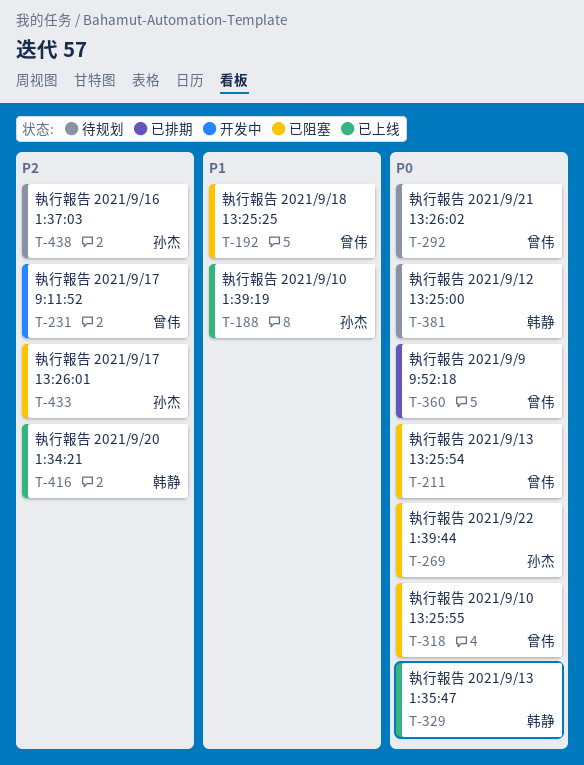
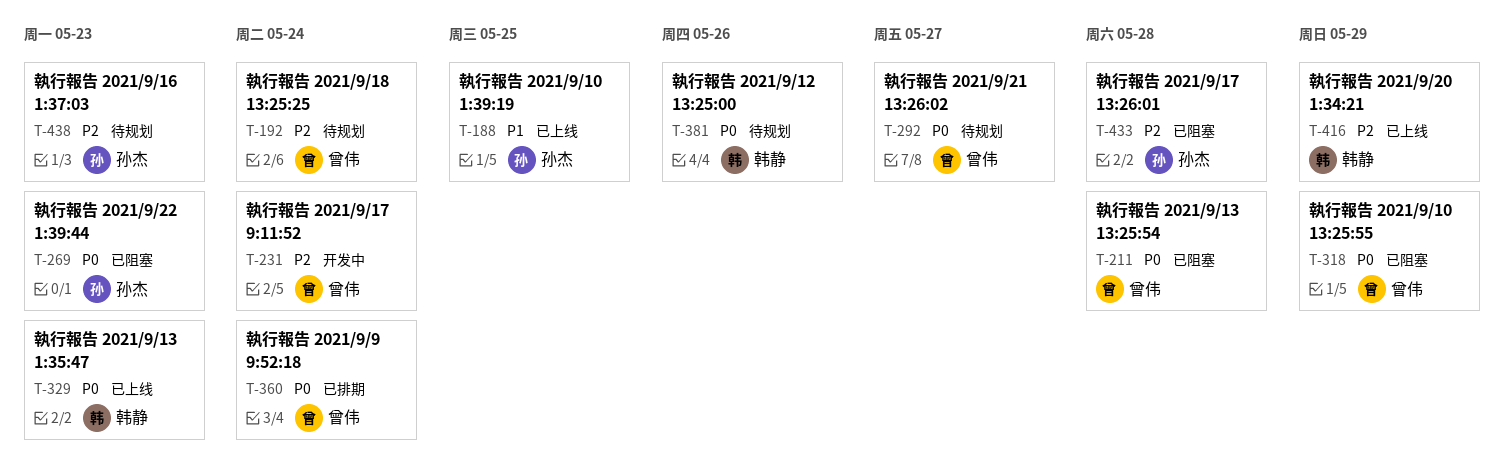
T-192, status: 已阻塞 -> 待规划
T-192, priority: P1 -> P2

